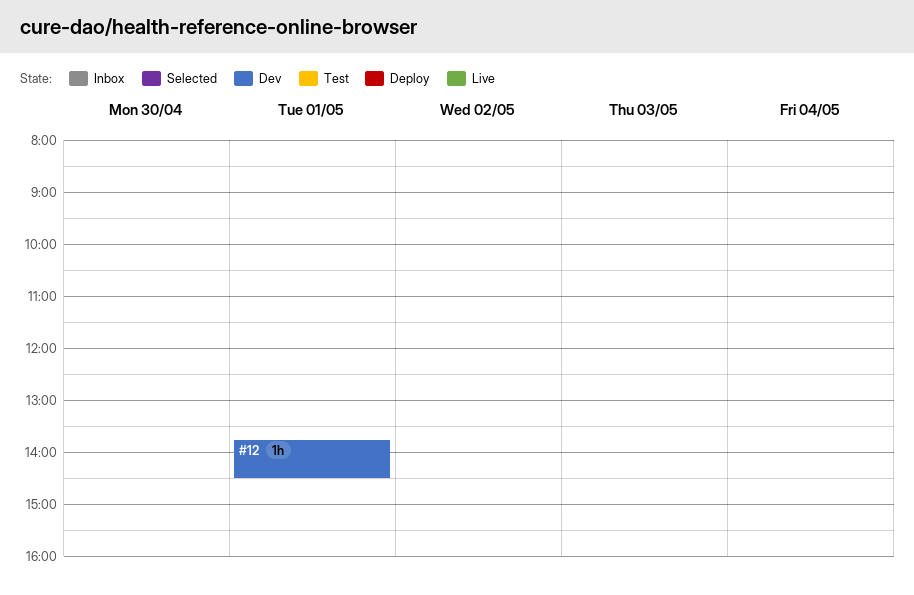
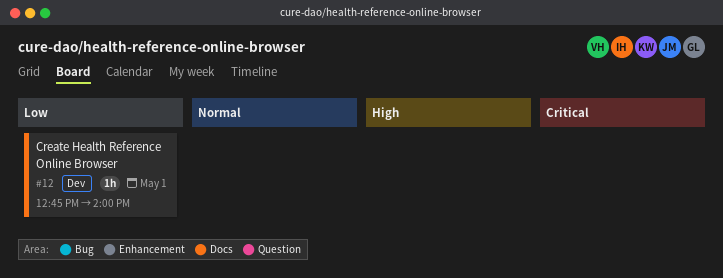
#12, begins: 13:45 -> 12:45
#12, ends: 14:30 -> 14:00

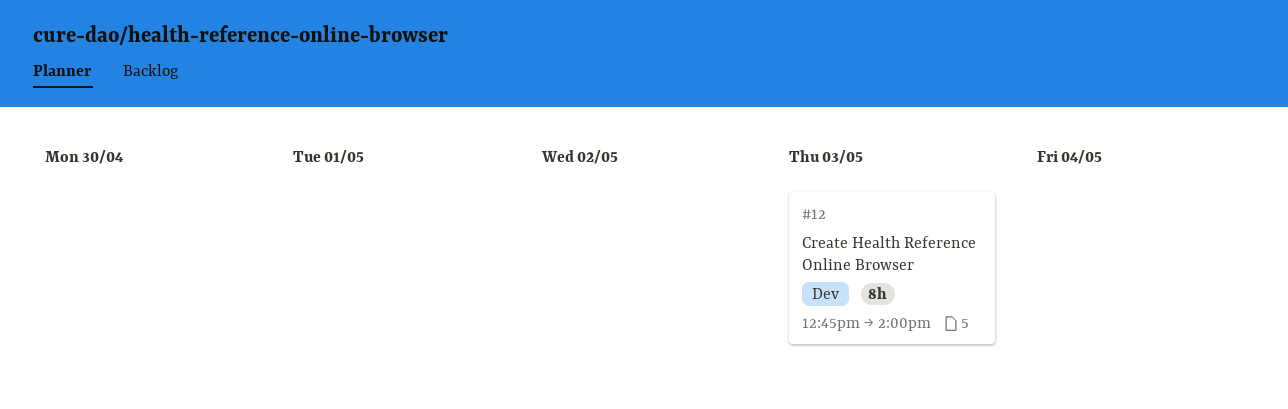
#12, estimate: 1h -> 8h
#12, day: May 1 -> May 3

